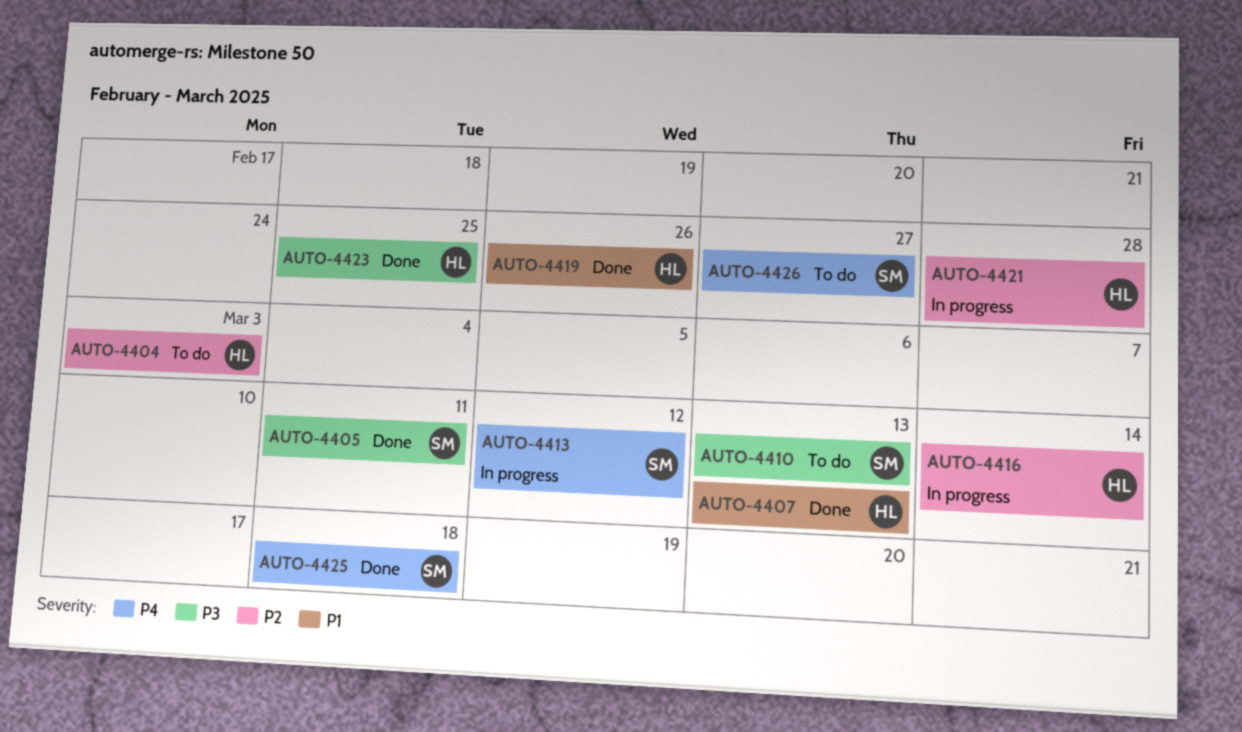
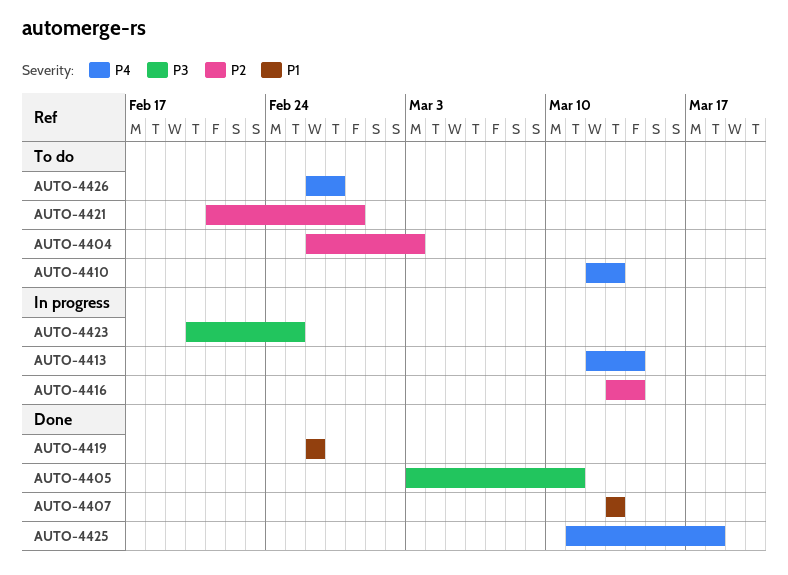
AUTO-4410, priority: P3 -> P4
AUTO-4413, due: Mar 12 -> Mar 14
AUTO-4421, status: In progress -> To do
AUTO-4423, status: Done -> In progress

